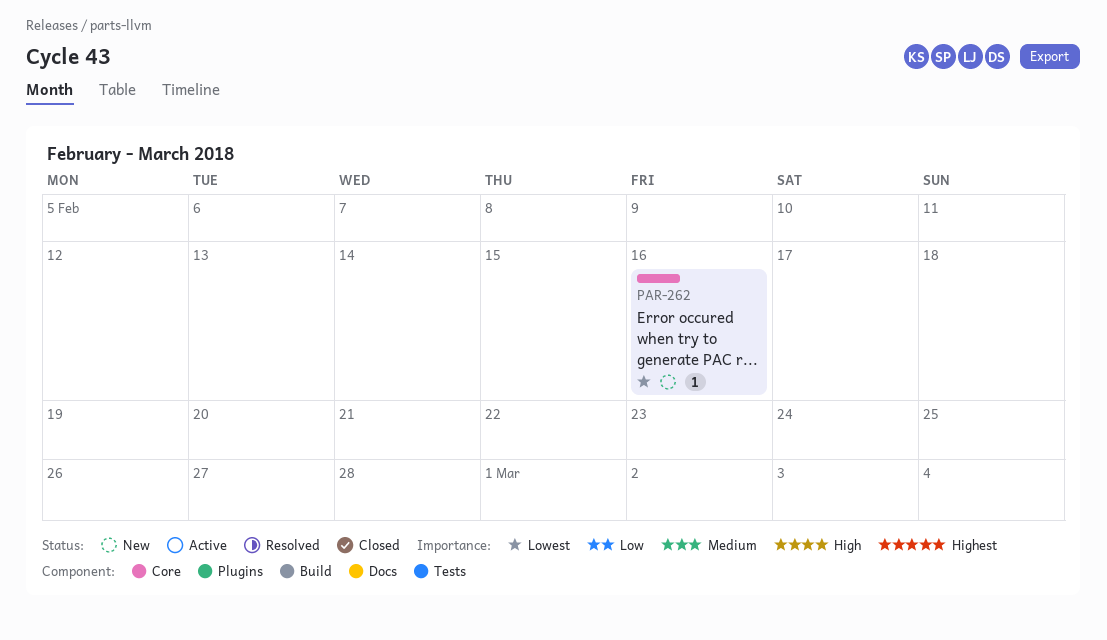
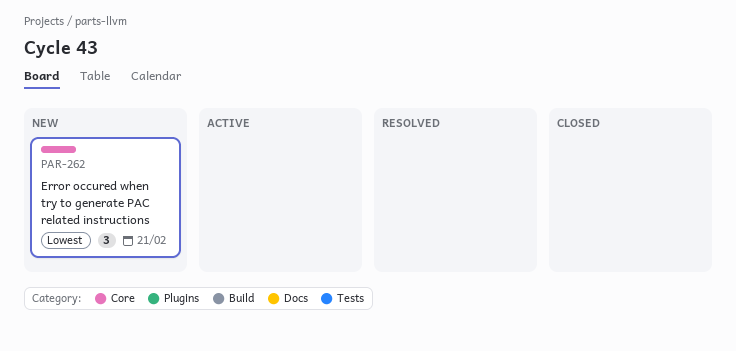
PAR-262, estimate: 1 -> 3
PAR-262, due: Feb 16 -> Feb 21

